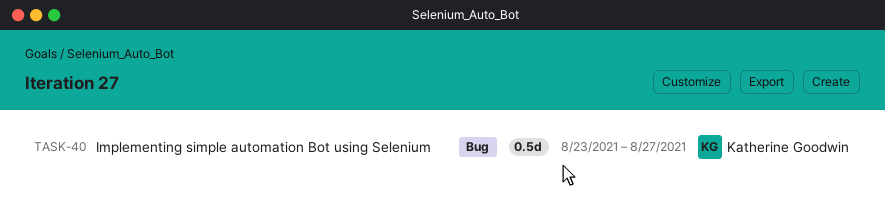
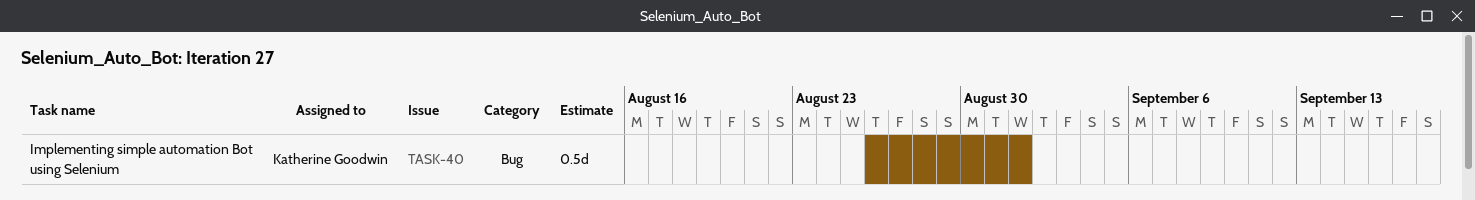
TASK-40, start: Aug 23 -> Aug 26
TASK-40, due: Aug 27 -> Sep 1

